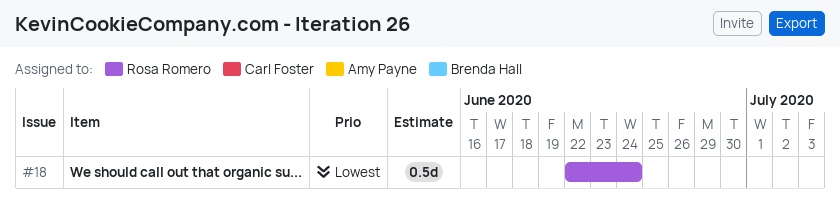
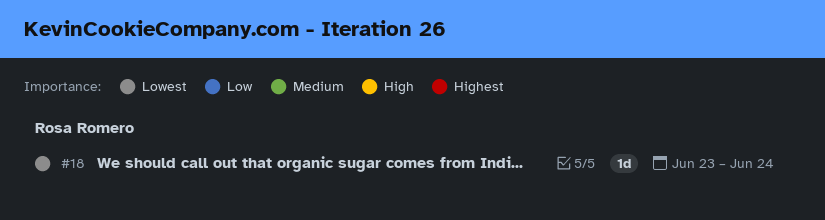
#18, estimate: 0.5d -> 1d
#18, start: Jun 22 -> Jun 23

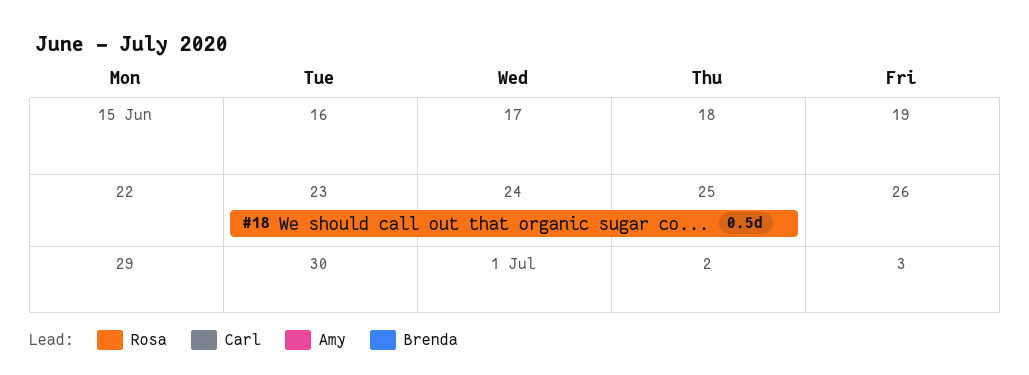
#18, estimate: 1d -> 0.5d
#18, due: Jun 24 -> Jun 25

